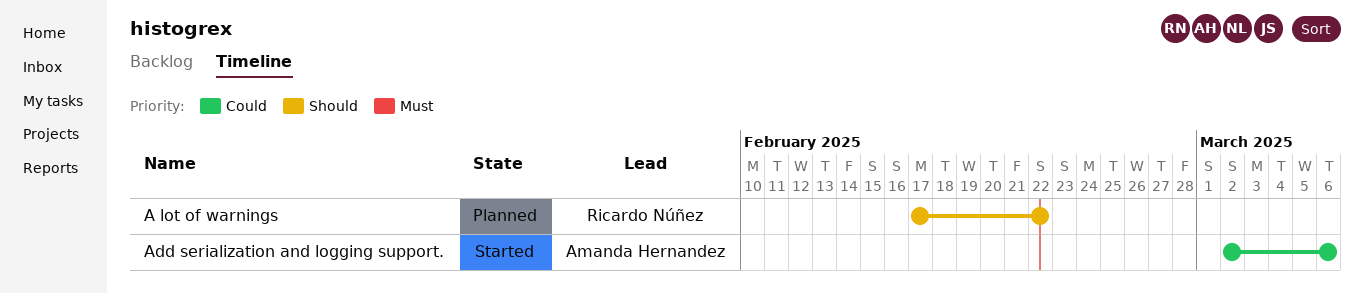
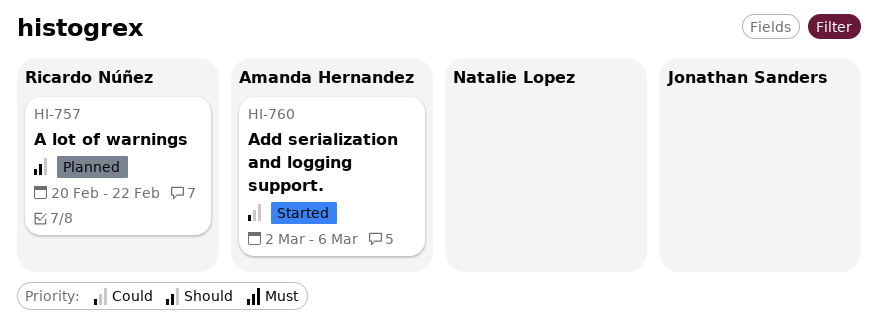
A lot of warnings, start: Feb 17 -> Feb 20

